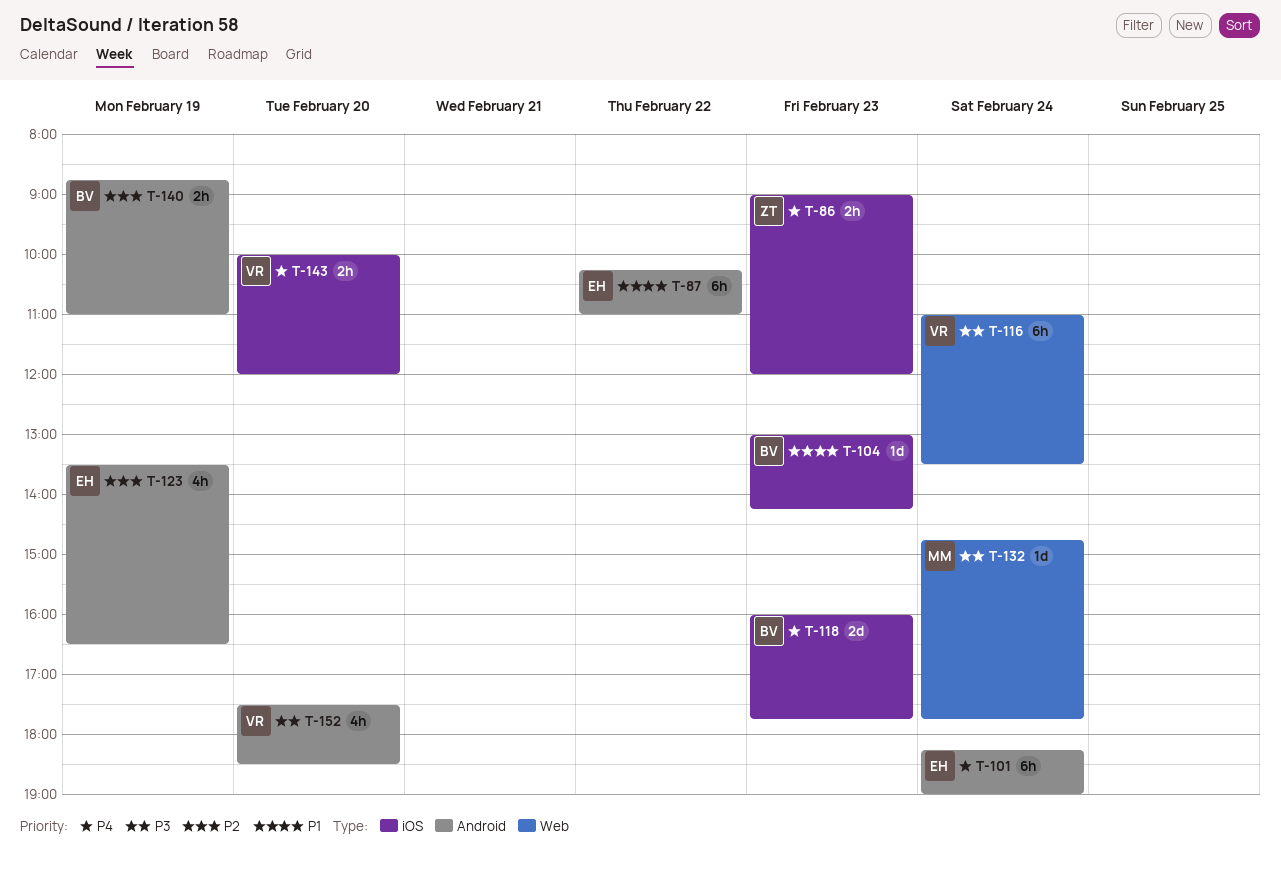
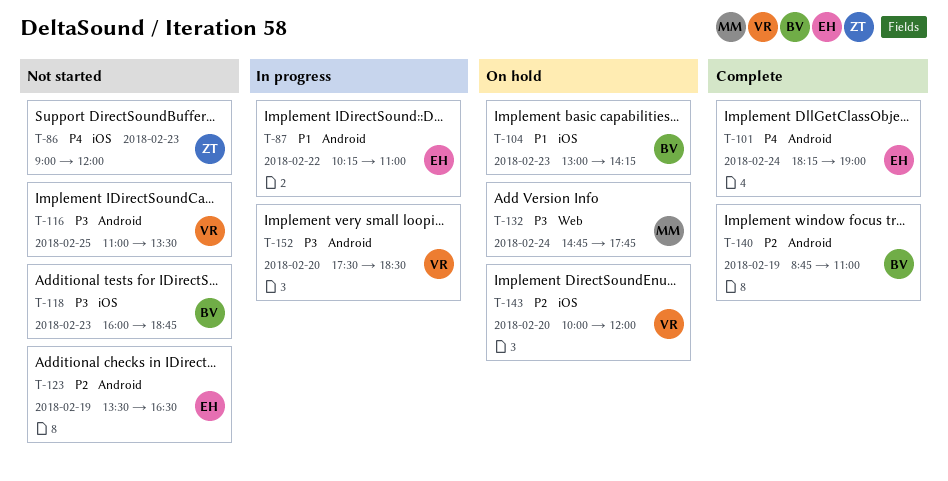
T-116, label: Web -> Android
T-116, day: Feb 24 -> Feb 25
T-118, priority: P4 -> P3
T-118, ends: 17:45 -> 18:45
T-143, priority: P4 -> P2

